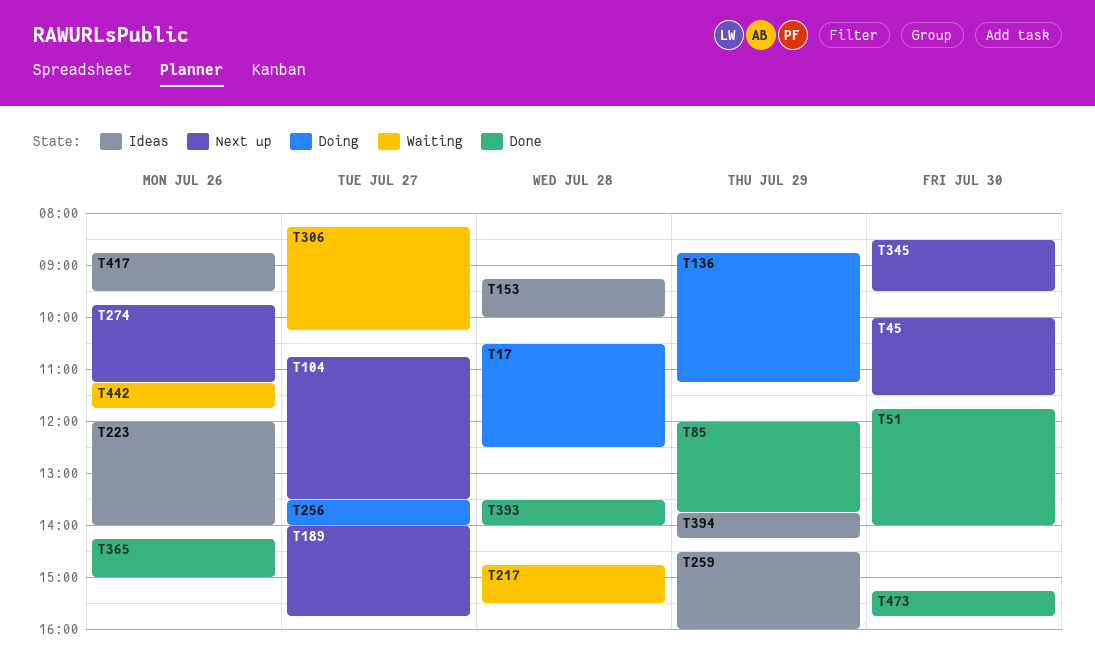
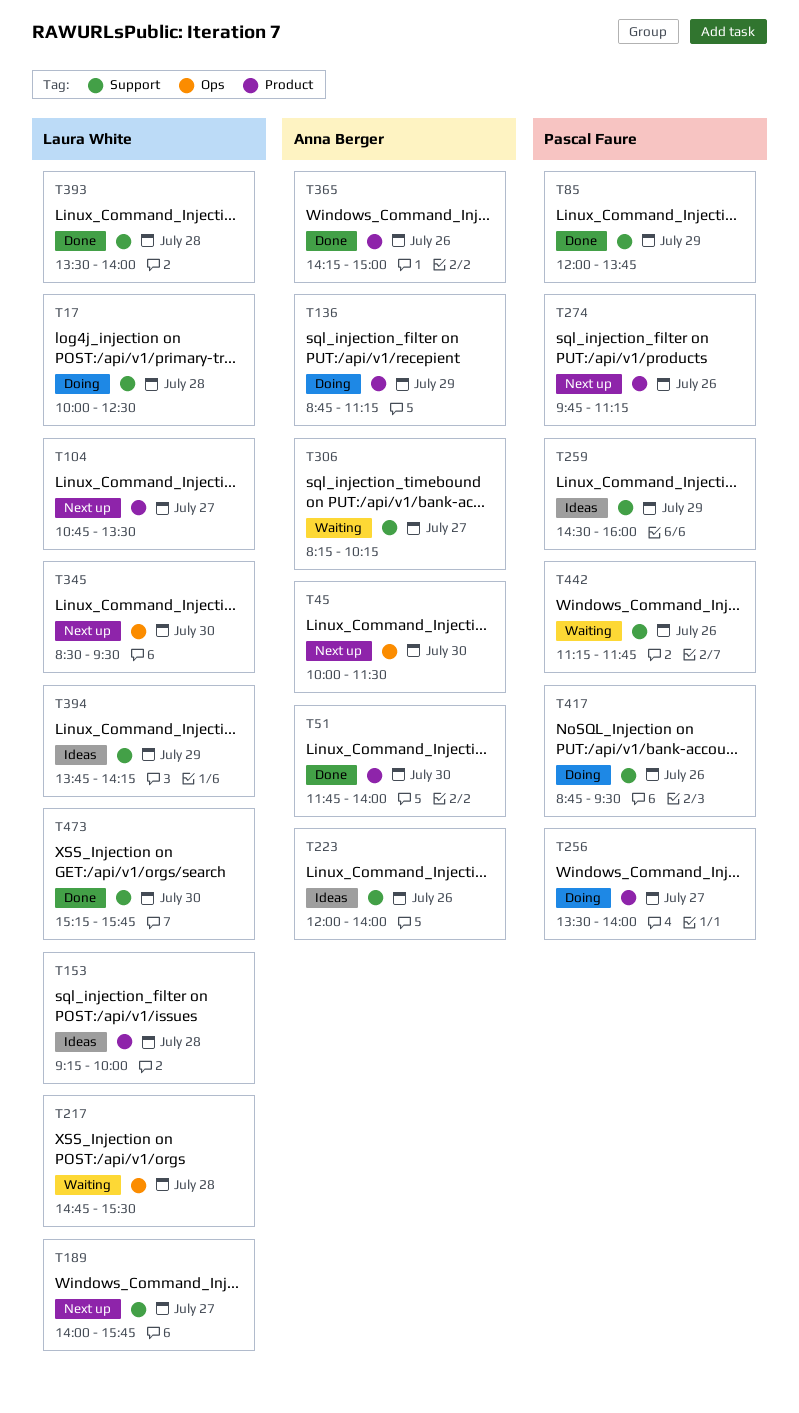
T17, begins: 10:30 -> 10:00
T417, status: Ideas -> Doing

